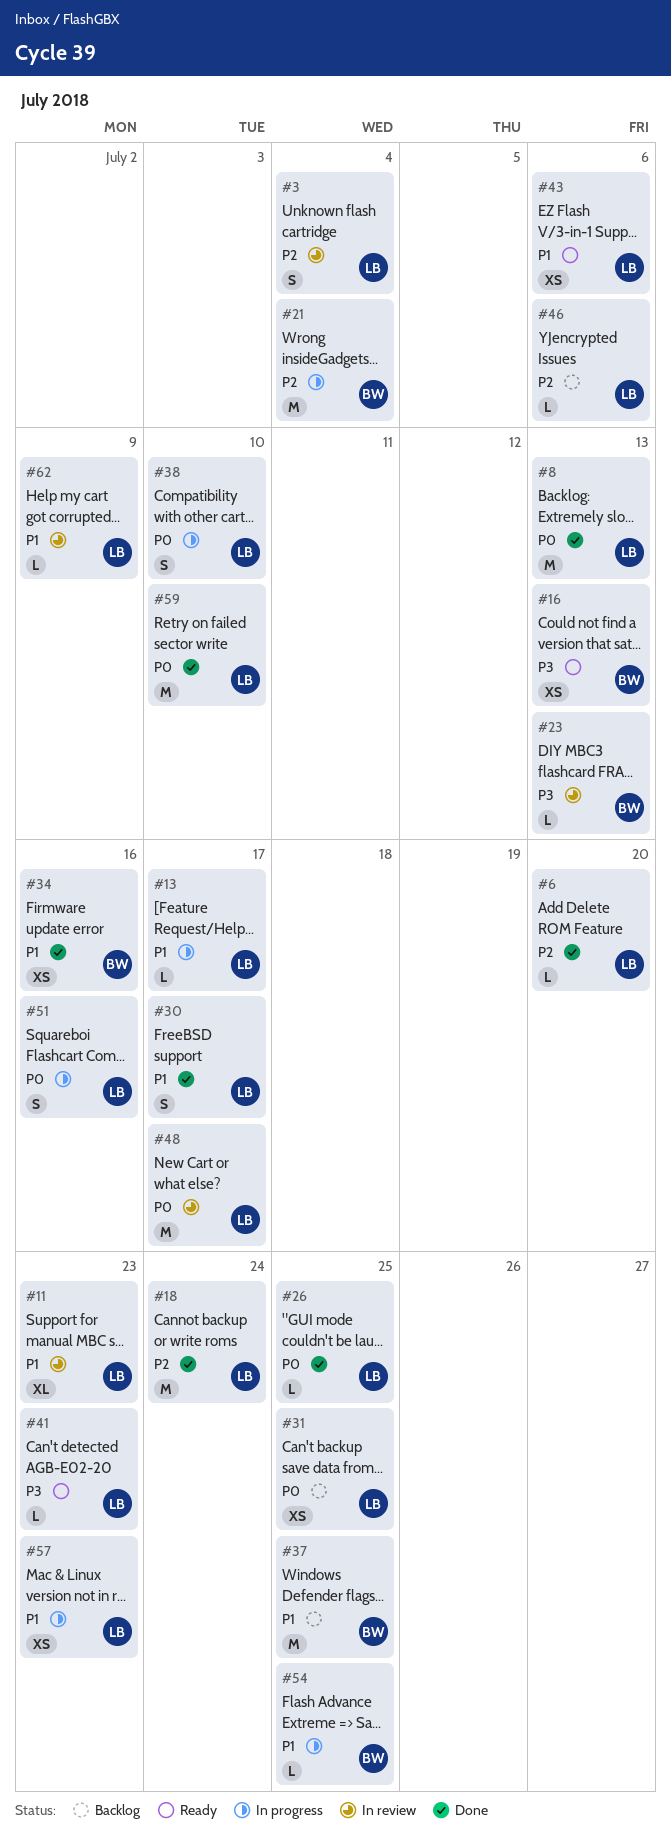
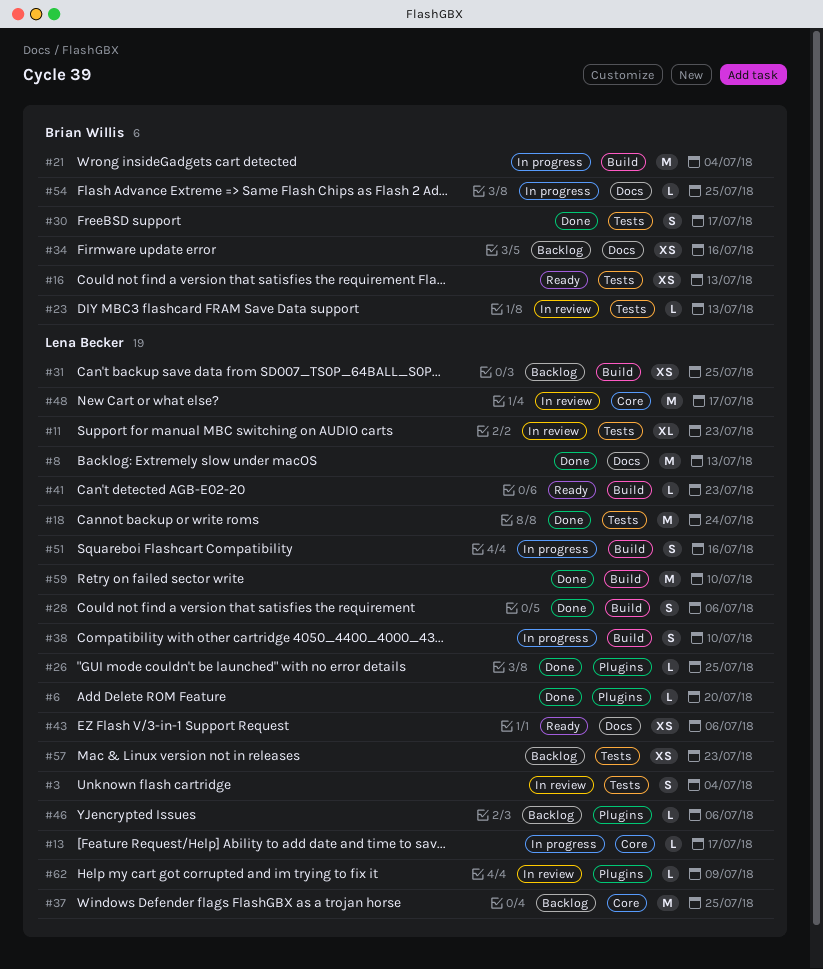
#28: none -> present
#30, owner: Lena Becker -> Brian Willis
#34, status: Done -> Backlog
#37, owner: Brian Willis -> Lena Becker
#57, status: In progress -> Backlog

